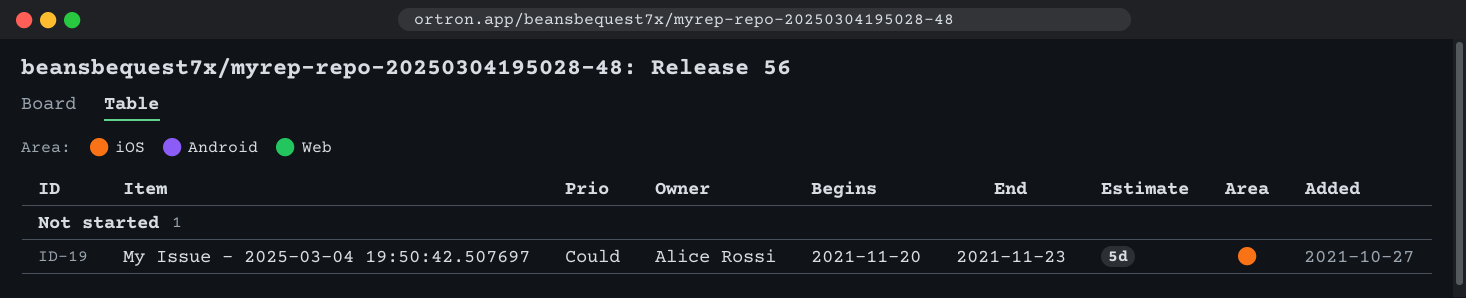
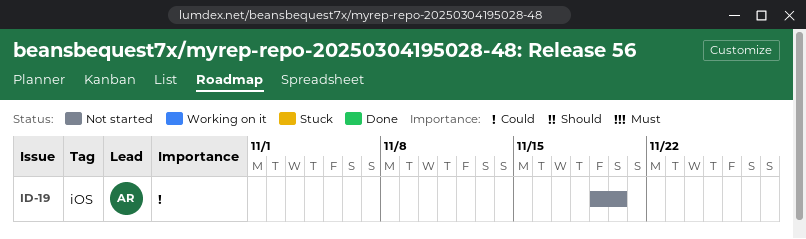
ID-19, start: Nov 20 -> Nov 19
ID-19, due: Nov 23 -> Nov 20

